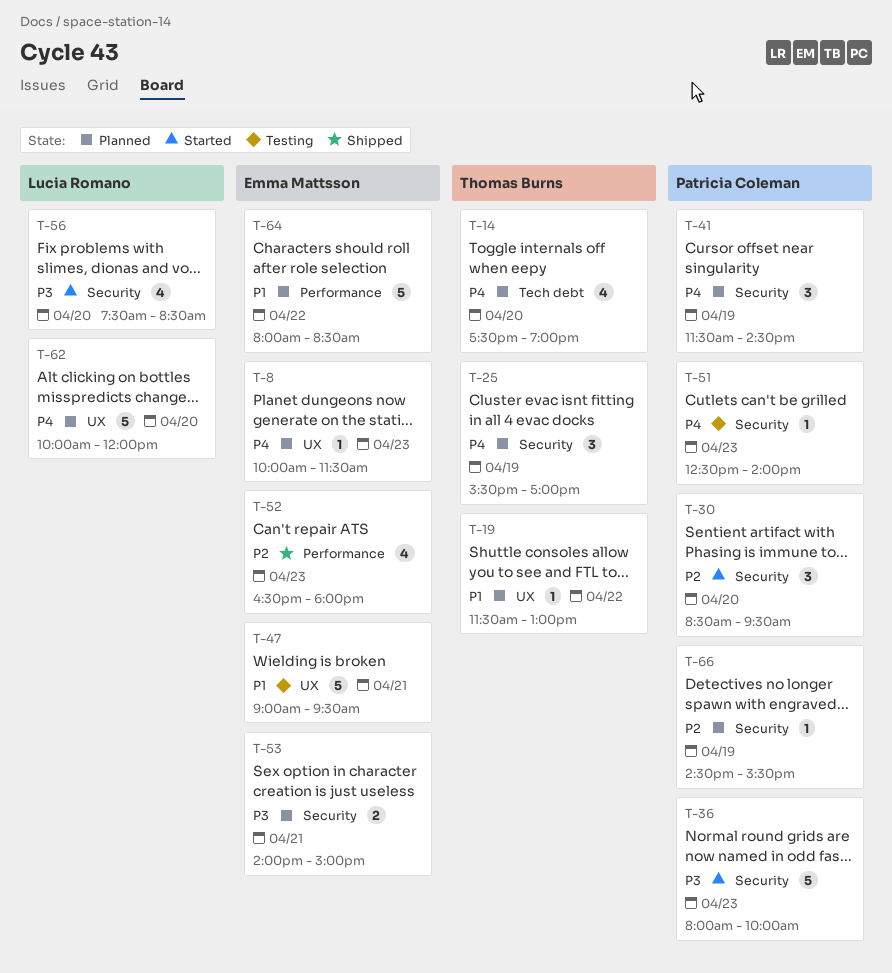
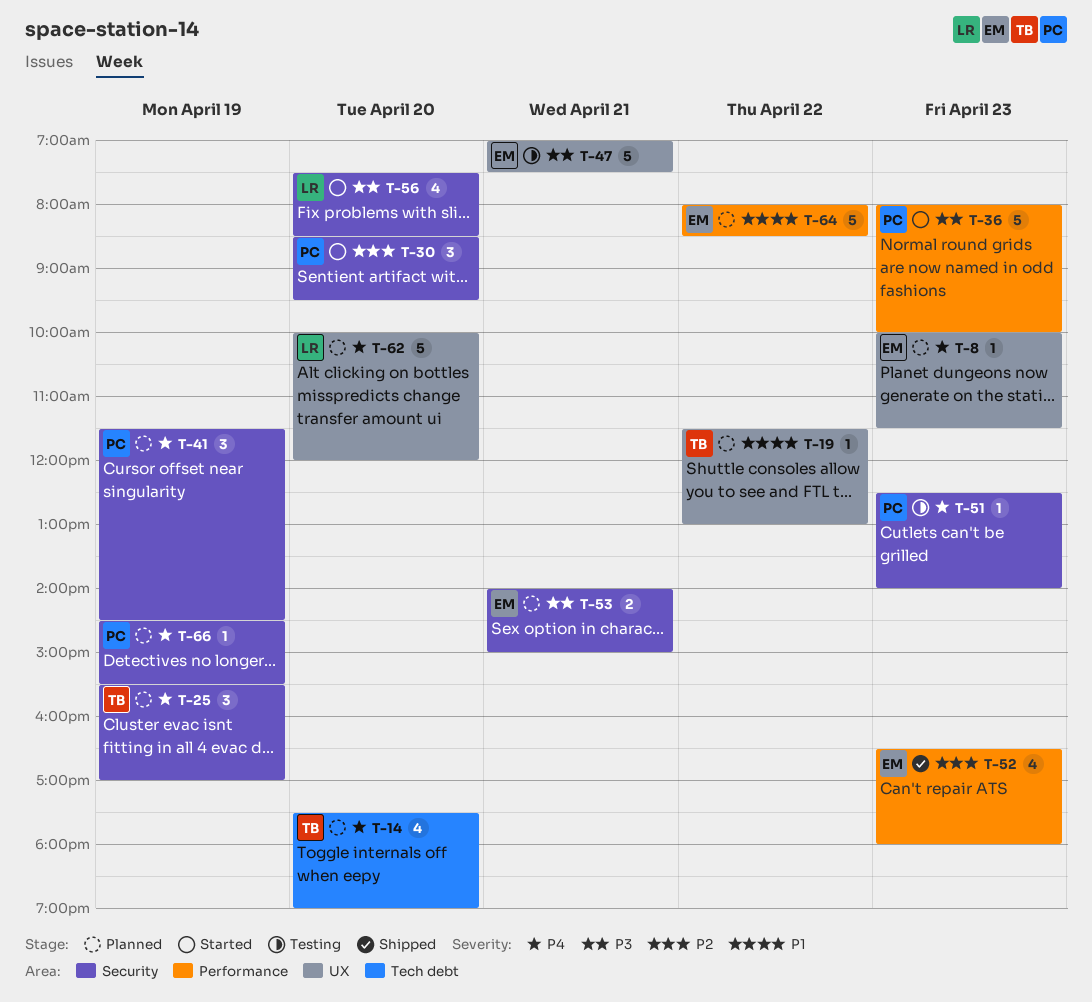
T-36, label: Security -> Performance
T-47, priority: P1 -> P3
T-47, begins: 09:00 -> 07:00
T-47, ends: 09:30 -> 07:30
T-66, priority: P2 -> P4

